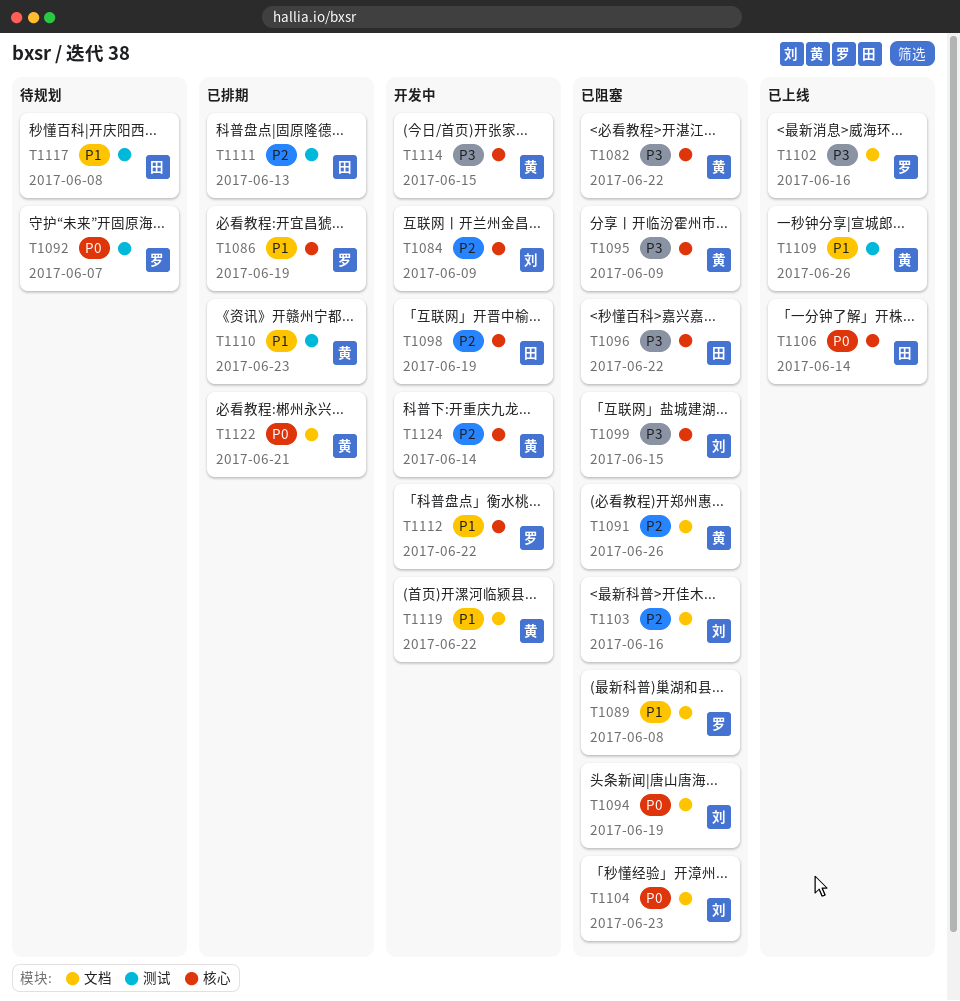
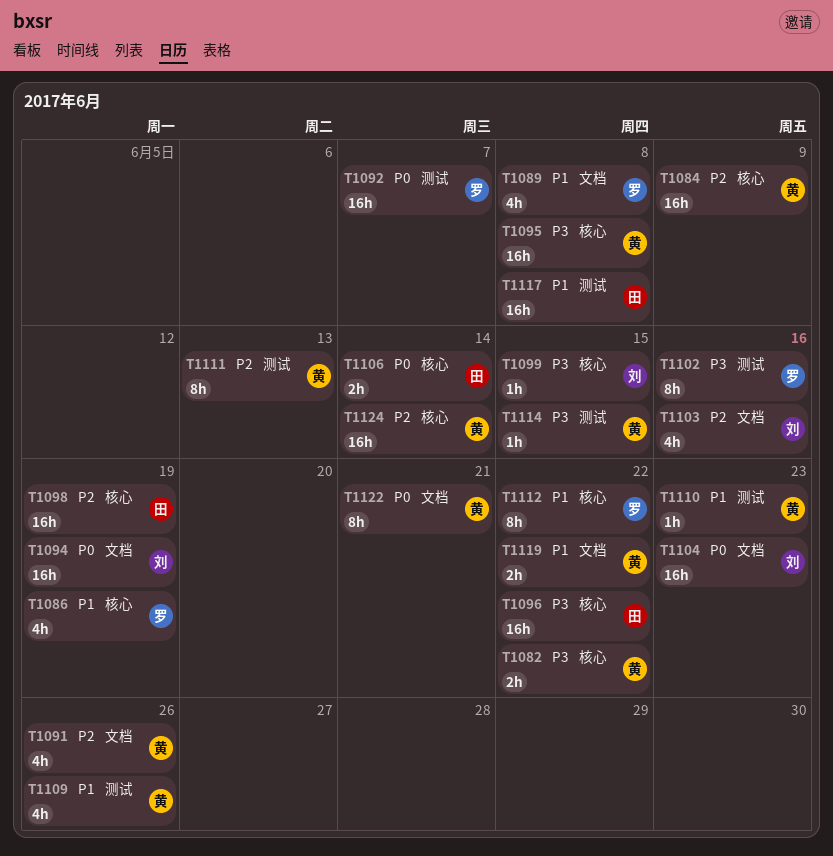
T1084, owner: 刘 -> 黄
T1095, due: Jun 9 -> Jun 8
T1102, label: 文档 -> 测试
T1111, owner: 田 -> 黄
T1114, label: 核心 -> 测试

